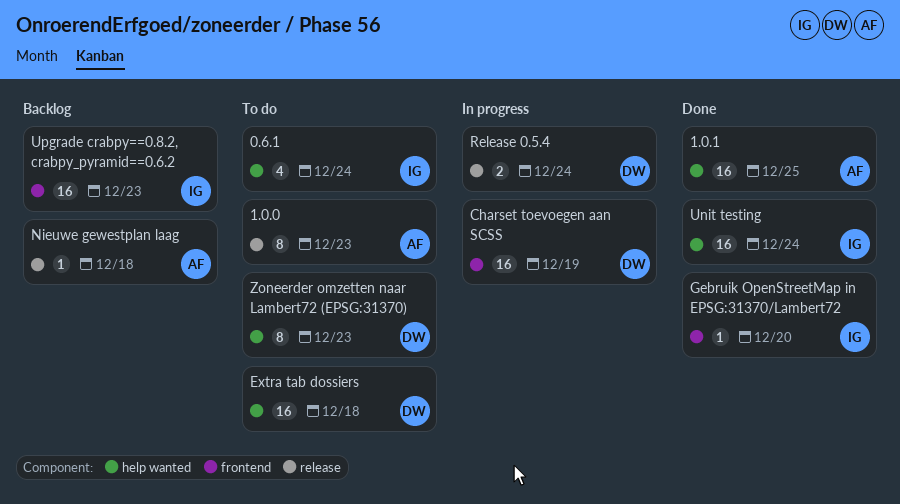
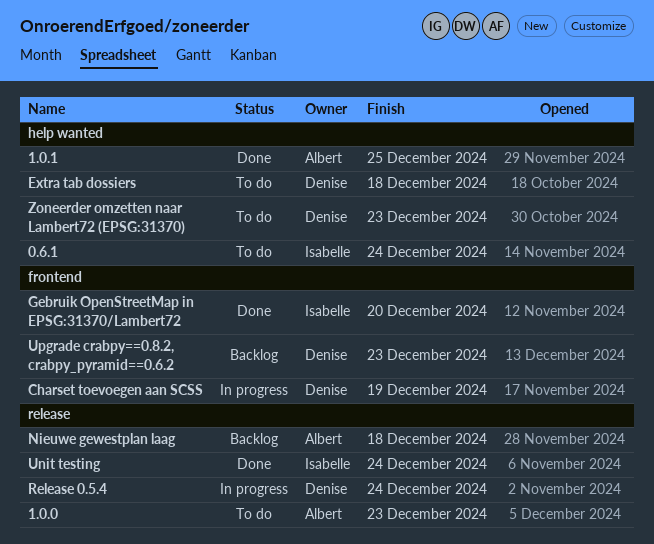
Unit testing, label: help wanted -> release
Upgrade crabpy==0.8.2, crabpy_pyramid==0.6.2, owner: Isabelle -> Denise

